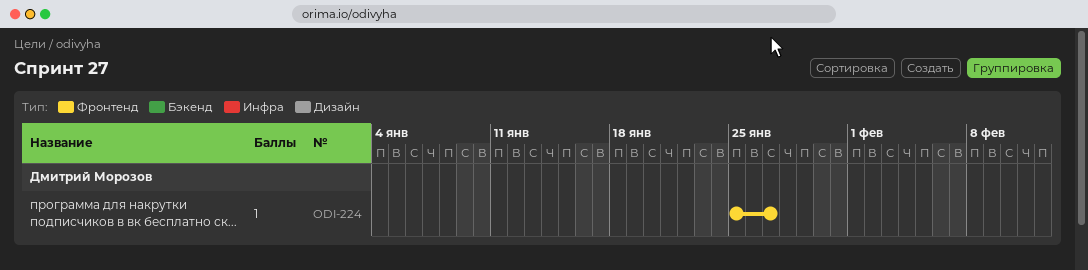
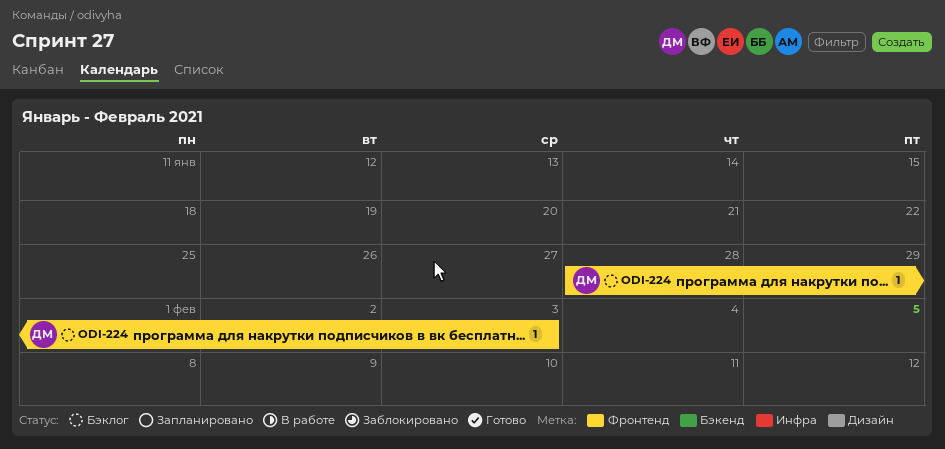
ODI-224, start: Jan 25 -> Jan 28
ODI-224, due: Jan 27 -> Feb 3

